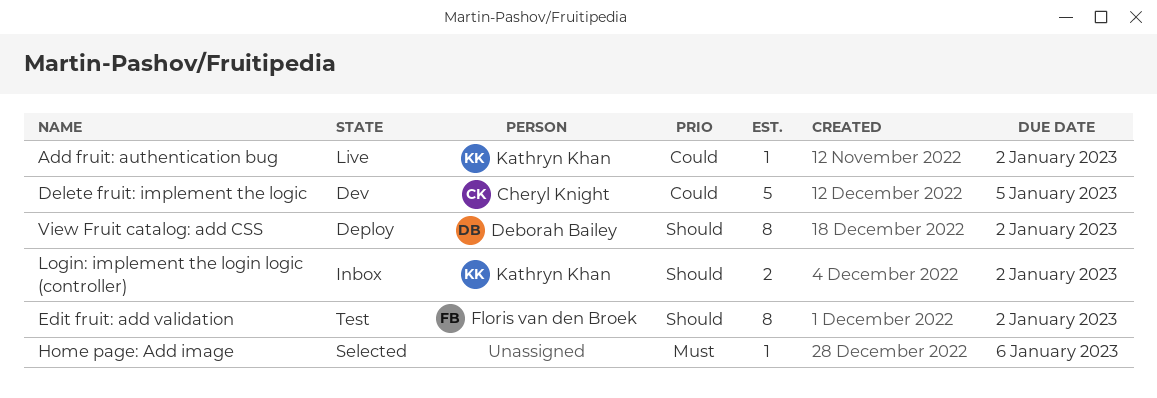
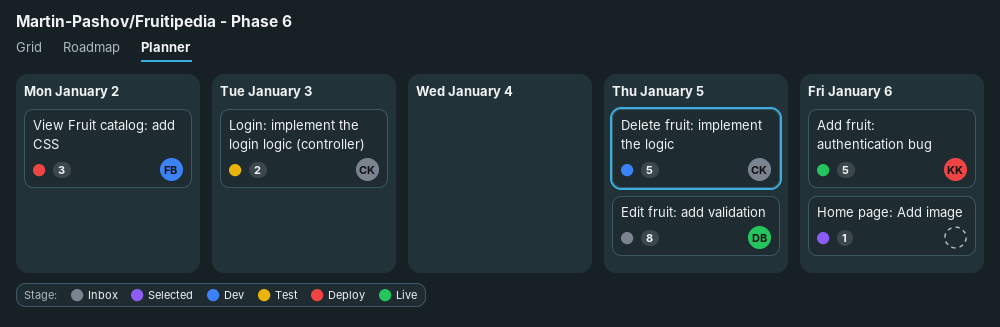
Add fruit: authentication bug, estimate: 1 -> 5
Add fruit: authentication bug, due: Jan 2 -> Jan 6
Edit fruit: add validation, status: Test -> Inbox
Edit fruit: add validation, owner: Floris van den Broek -> Deborah Bailey
Edit fruit: add validation, due: Jan 2 -> Jan 5
Login: implement the login logic (controller), status: Inbox -> Test
Login: implement the login logic (controller), owner: Kathryn Khan -> Cheryl Knight
Login: implement the login logic (controller), due: Jan 2 -> Jan 3
View Fruit catalog: add CSS, owner: Deborah Bailey -> Floris van den Broek
View Fruit catalog: add CSS, estimate: 8 -> 3

